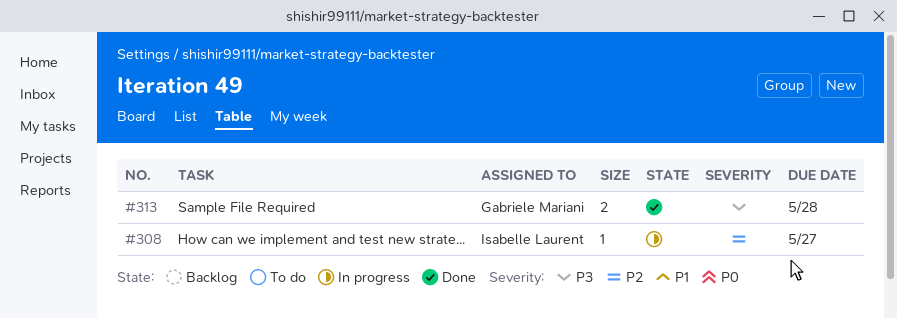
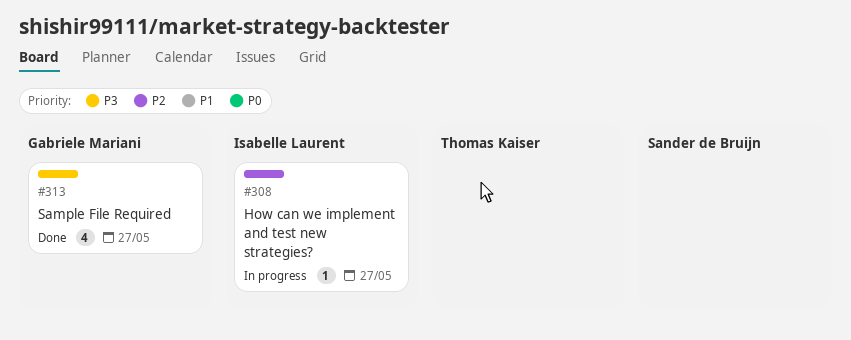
#313, estimate: 2 -> 4
#313, due: May 28 -> May 27

